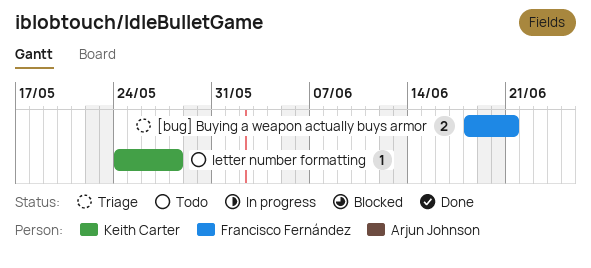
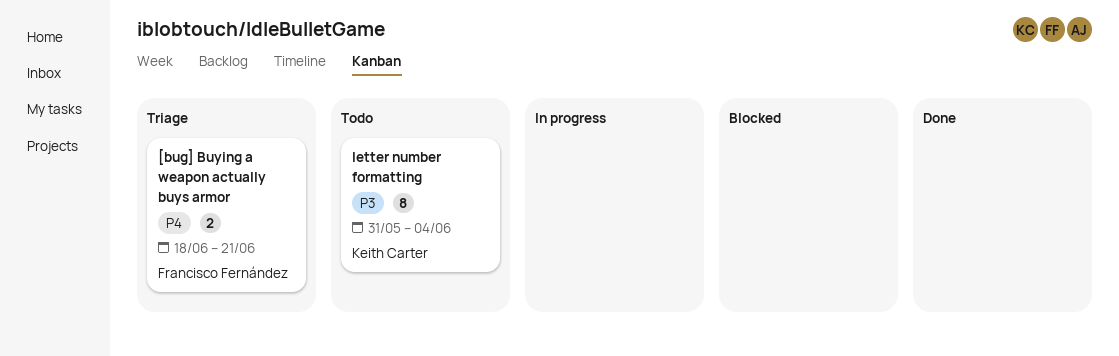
letter number formatting, estimate: 1 -> 8
letter number formatting, start: May 24 -> May 31
letter number formatting, due: May 28 -> Jun 4

